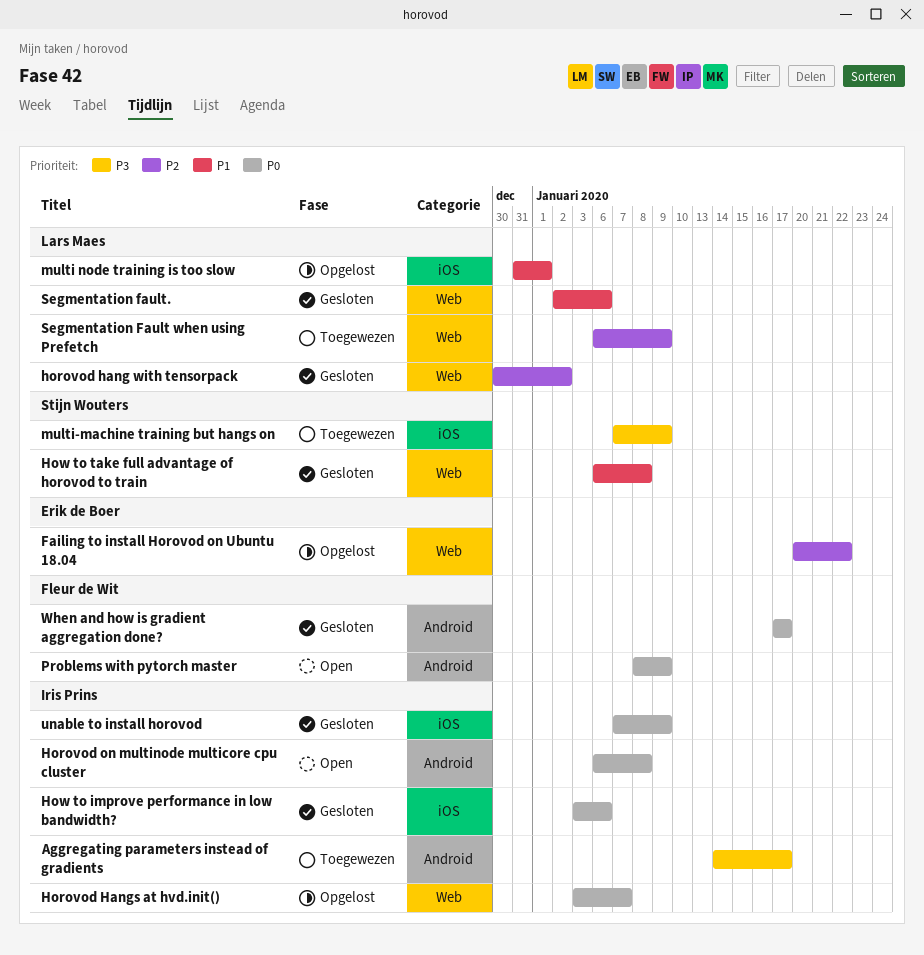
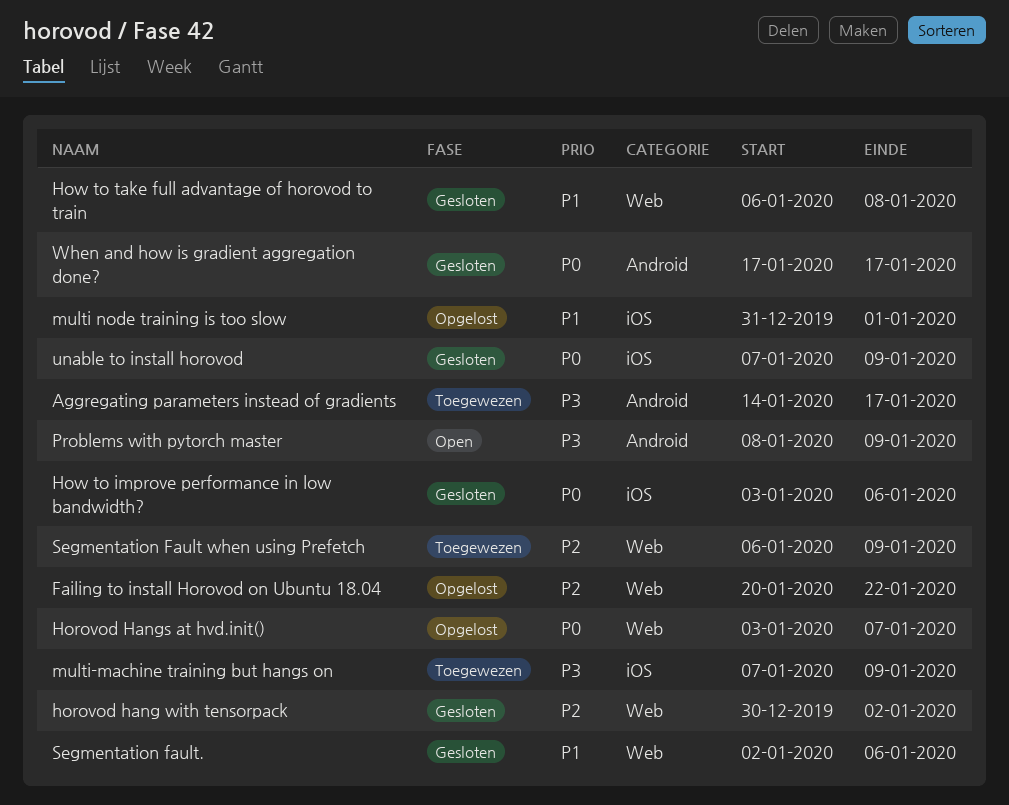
Horovod on multinode multicore cpu cluster: present -> none
Problems with pytorch master, priority: P0 -> P3

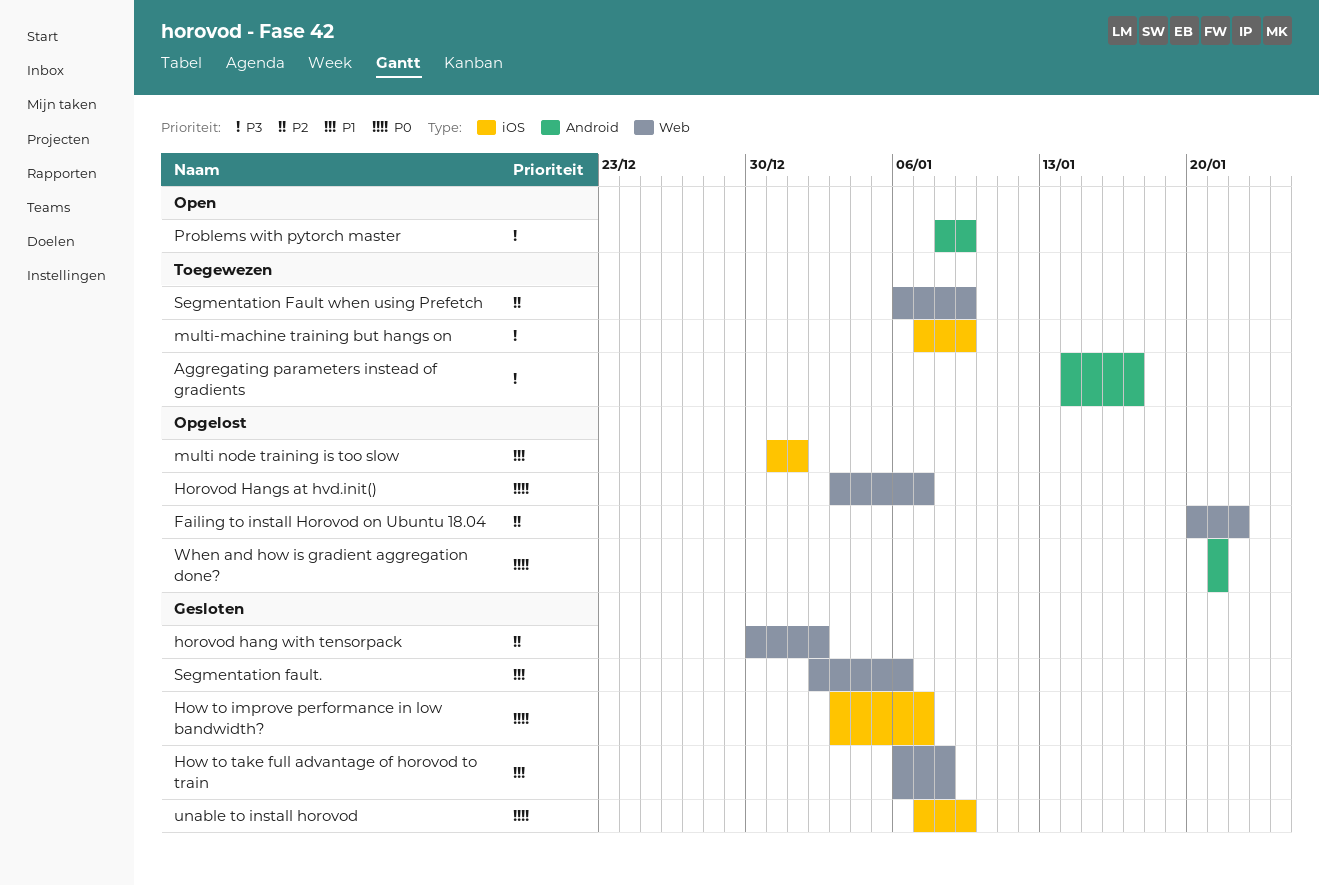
How to improve performance in low bandwidth?, due: Jan 6 -> Jan 7
When and how is gradient aggregation done?, status: Gesloten -> Opgelost
When and how is gradient aggregation done?, start: Jan 17 -> Jan 21
When and how is gradient aggregation done?, due: Jan 17 -> Jan 21

